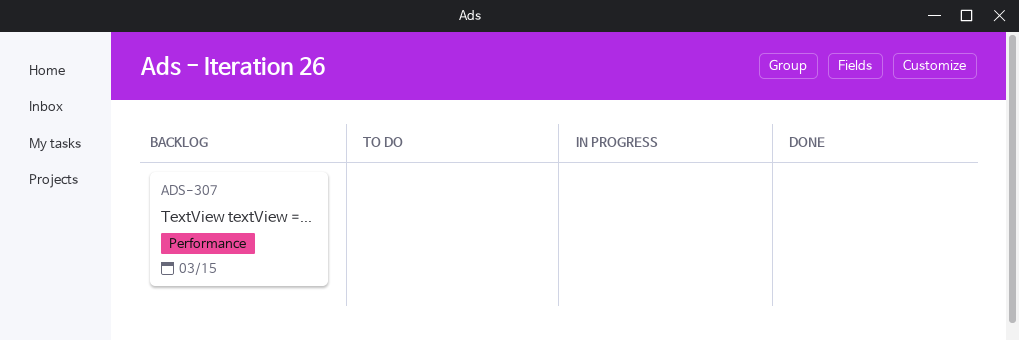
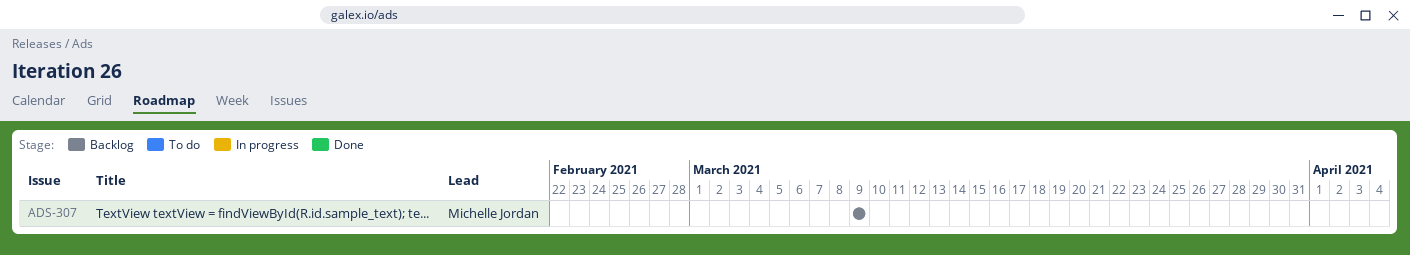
ADS-307, due: Mar 15 -> Mar 9

